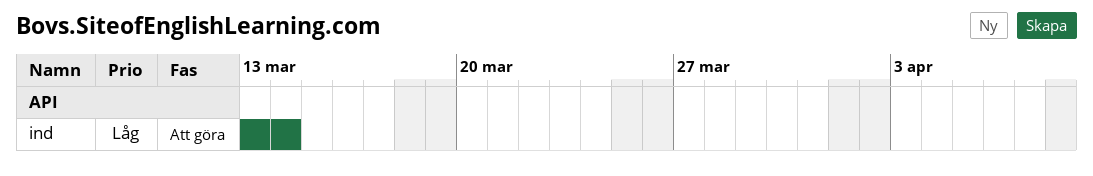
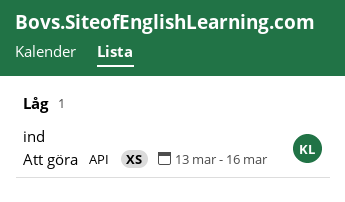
ind, due: Mar 14 -> Mar 16

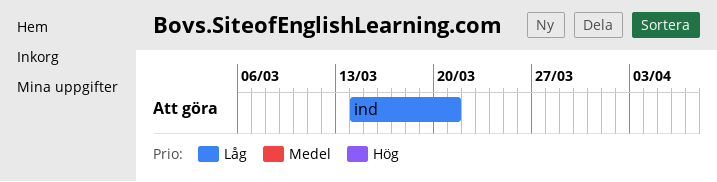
ind, start: Mar 13 -> Mar 14
ind, due: Mar 16 -> Mar 21

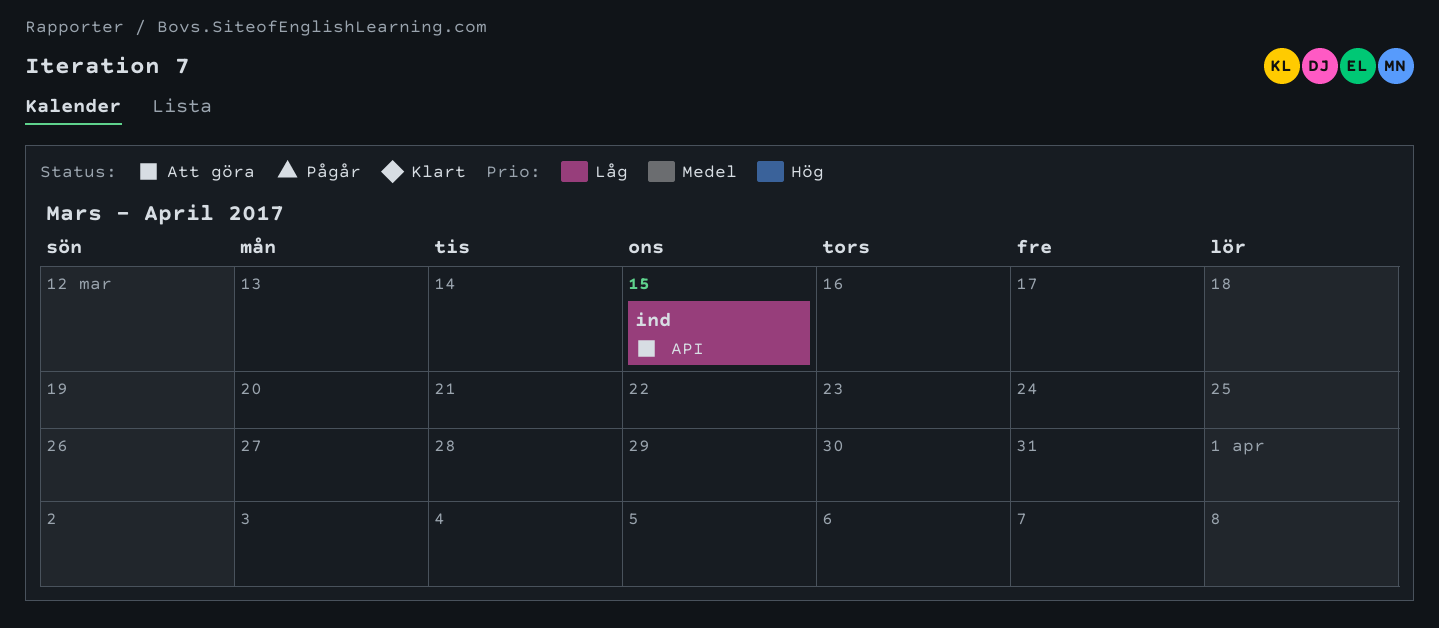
ind, due: Mar 21 -> Mar 15

